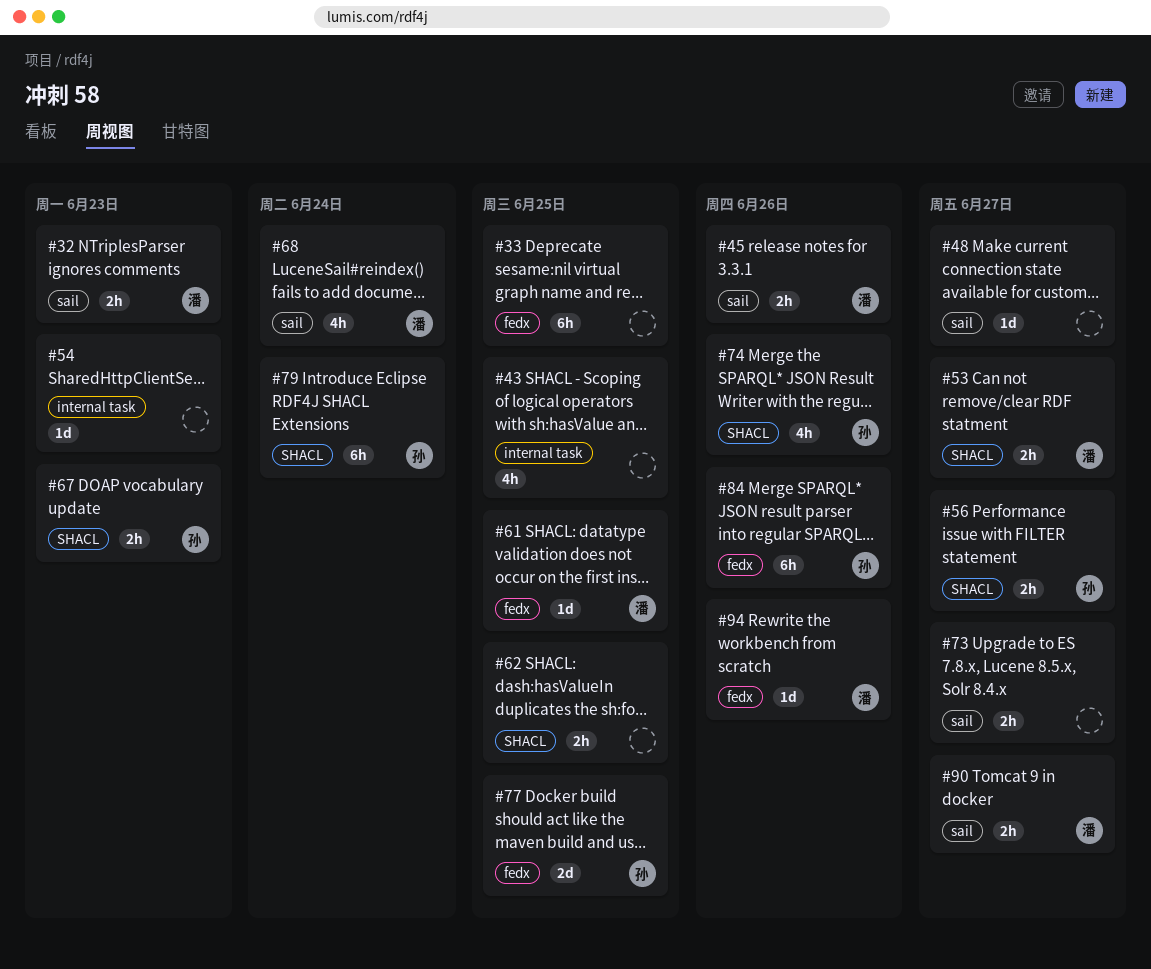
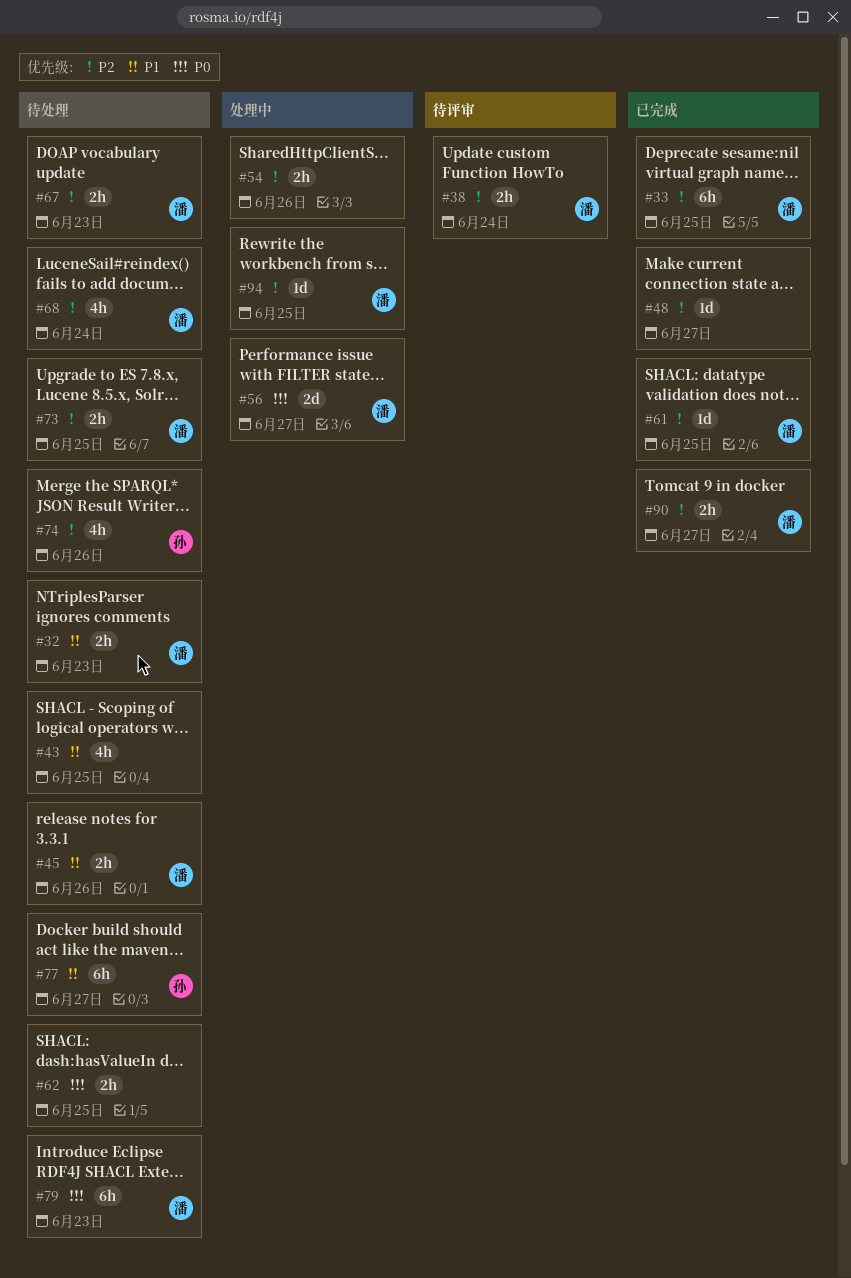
#33, owner: none -> 潘
#38: none -> present
#53: present -> none
#54, estimate: 1d -> 2h
#54, due: Jun 23 -> Jun 26
#56, owner: 孙 -> 潘
#56, estimate: 2h -> 2d
#67, owner: 孙 -> 潘
#73, owner: none -> 潘
#73, due: Jun 27 -> Jun 25
#77, estimate: 2d -> 6h
#77, due: Jun 25 -> Jun 27
#79, owner: 孙 -> 潘
#79, due: Jun 24 -> Jun 23
#84: present -> none
#94, due: Jun 26 -> Jun 25

